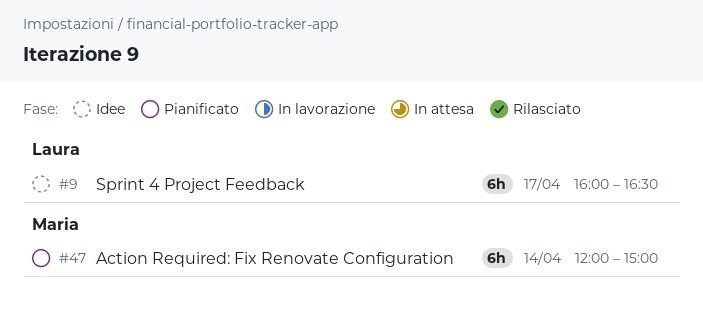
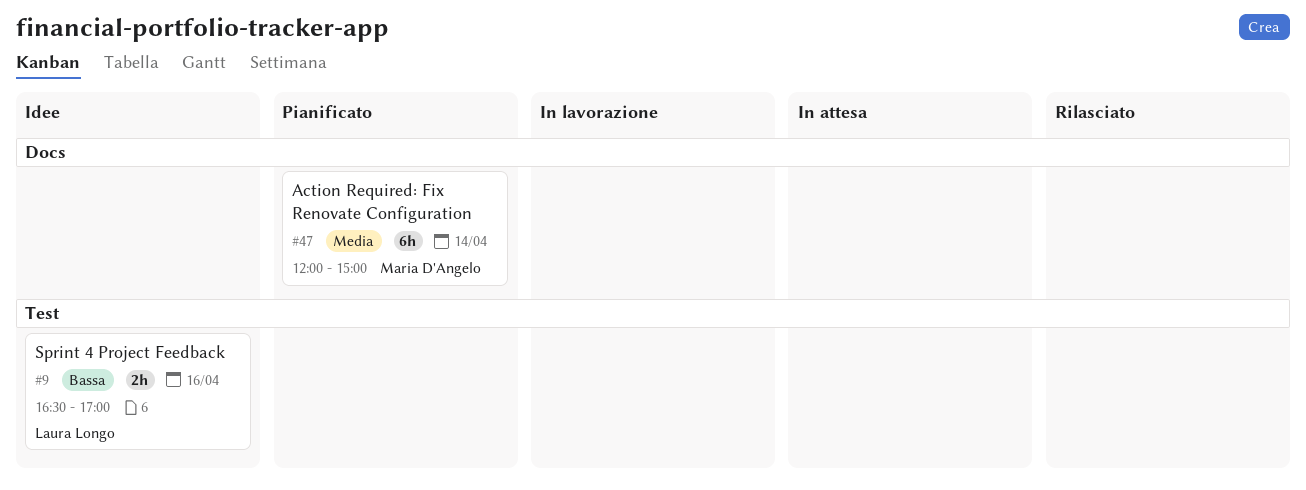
#9, estimate: 6h -> 2h
#9, day: Apr 17 -> Apr 16
#9, begins: 16:00 -> 16:30
#9, ends: 16:30 -> 17:00

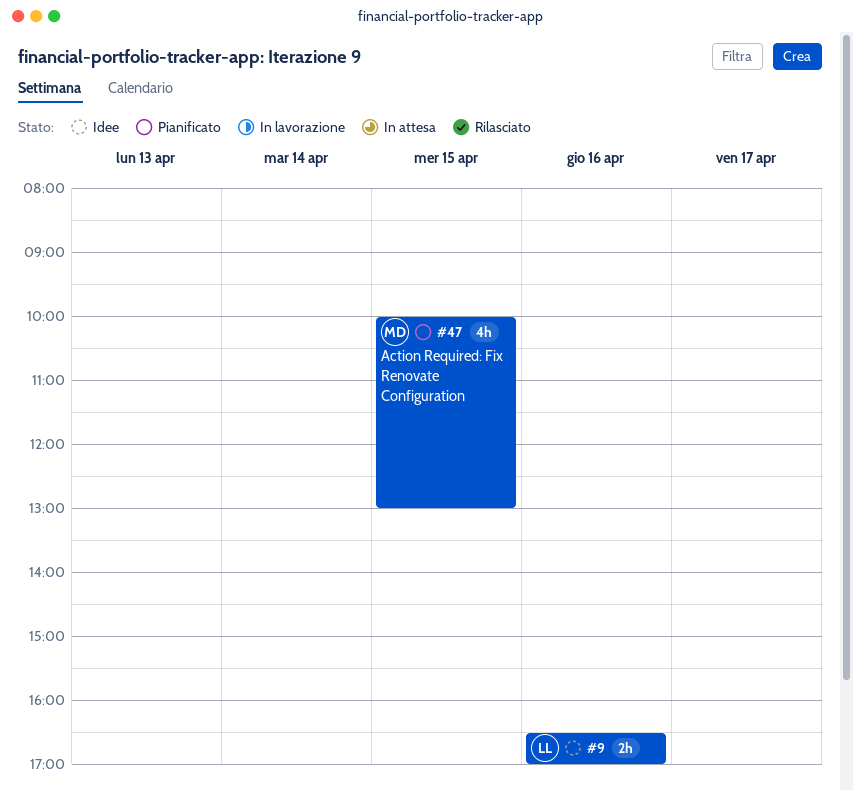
#47, estimate: 6h -> 4h
#47, day: Apr 14 -> Apr 15
#47, begins: 12:00 -> 10:00
#47, ends: 15:00 -> 13:00

